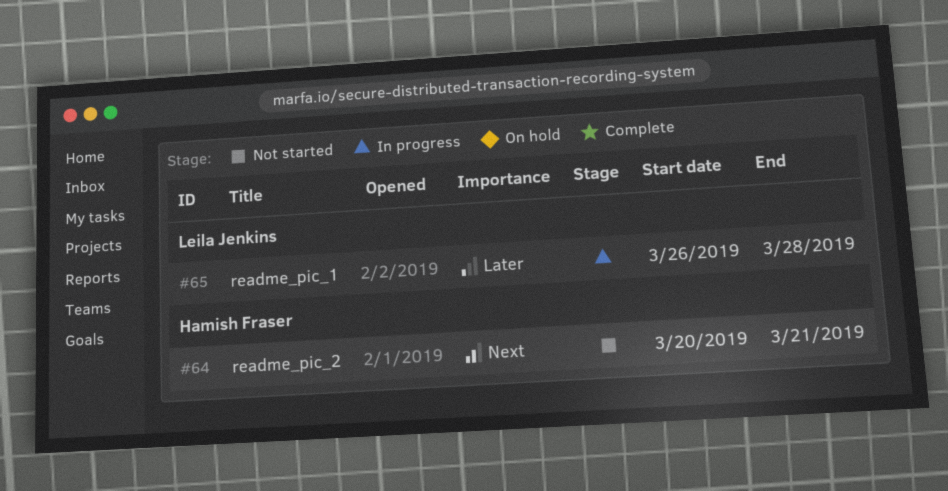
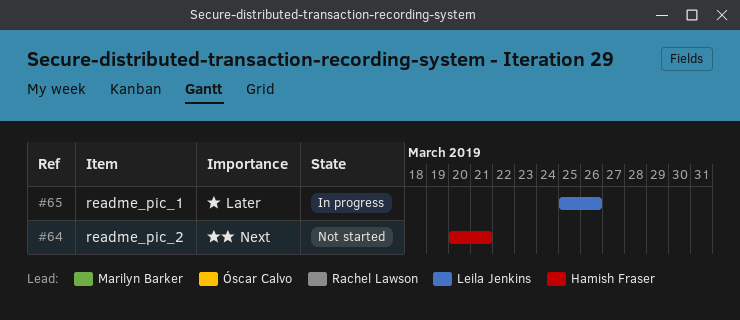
#65, start: Mar 26 -> Mar 25
#65, due: Mar 28 -> Mar 26

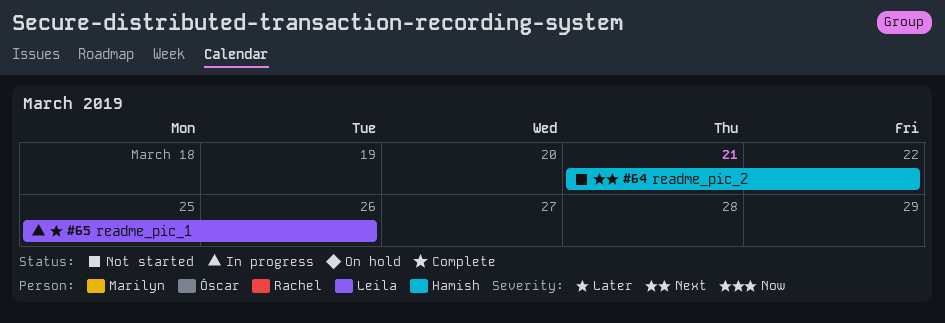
#64, start: Mar 20 -> Mar 21
#64, due: Mar 21 -> Mar 22

